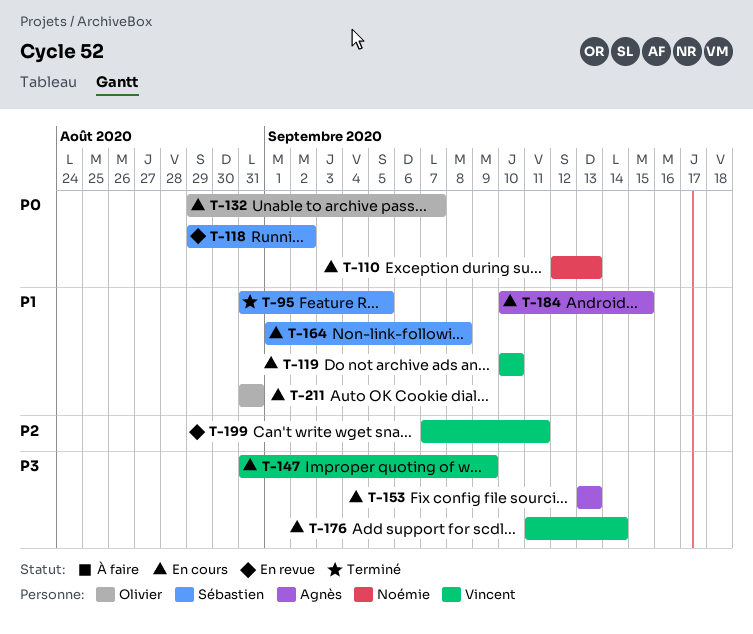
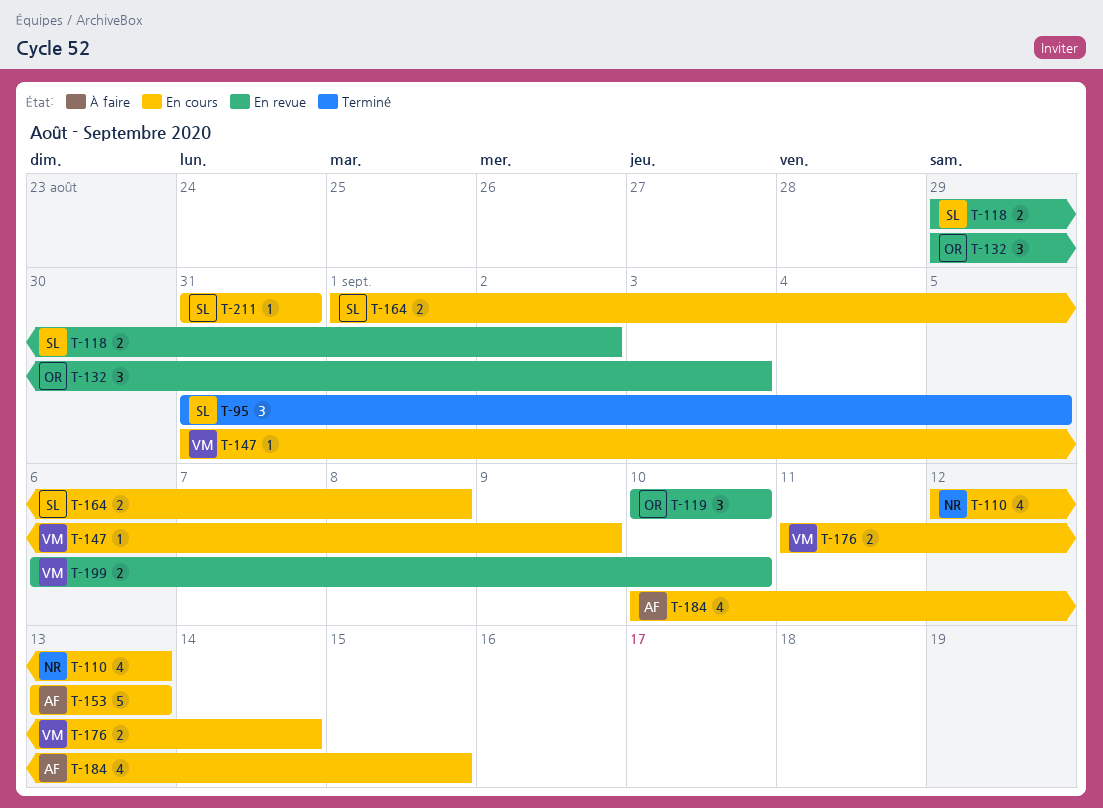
T-119, status: En cours -> En revue
T-119, owner: Vincent -> Olivier
T-132, status: En cours -> En revue
T-132, due: Sep 7 -> Sep 3
T-199, start: Sep 7 -> Sep 6
T-199, due: Sep 11 -> Sep 10
T-211, owner: Olivier -> Sébastien

